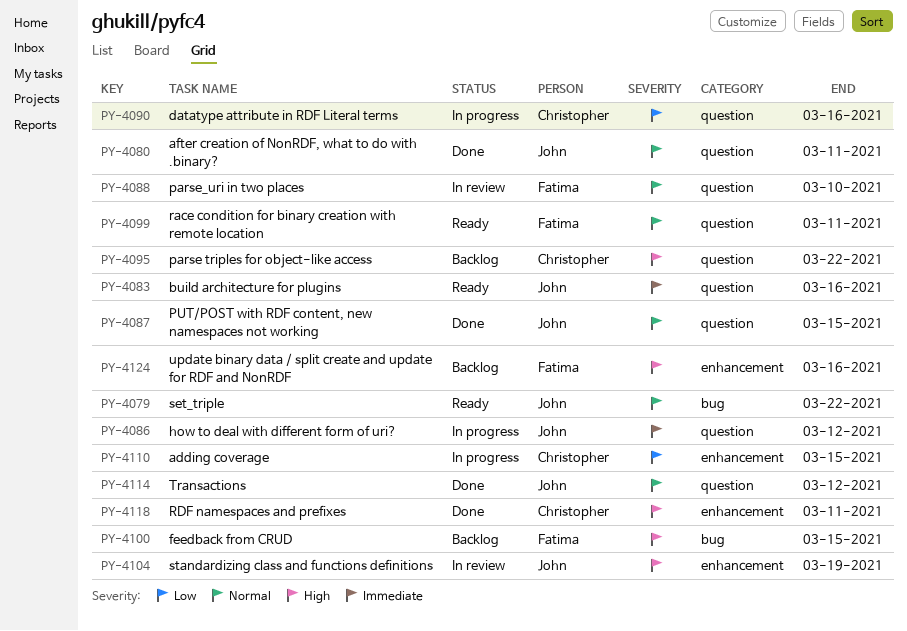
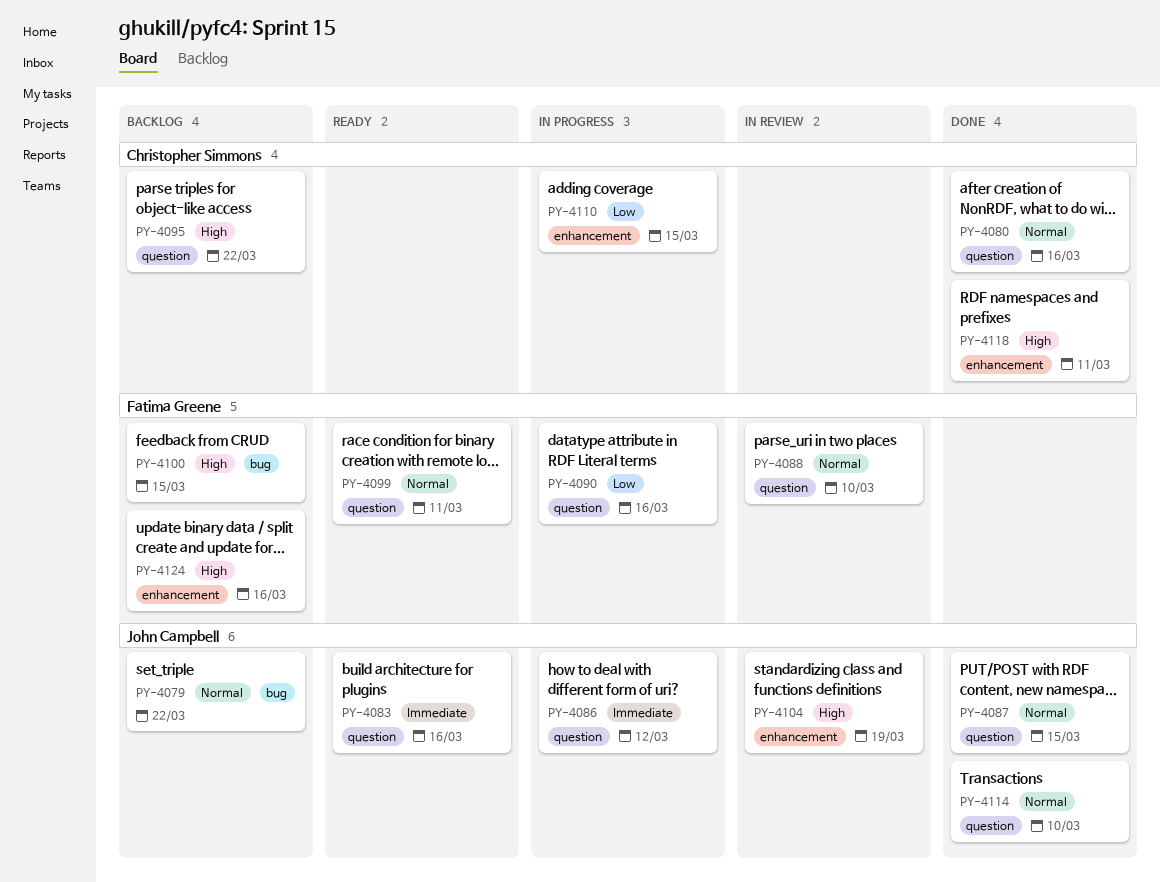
PY-4079, status: Ready -> Backlog
PY-4080, owner: John Campbell -> Christopher Simmons
PY-4080, due: Mar 11 -> Mar 16
PY-4090, owner: Christopher Simmons -> Fatima Greene
PY-4114, due: Mar 12 -> Mar 10

